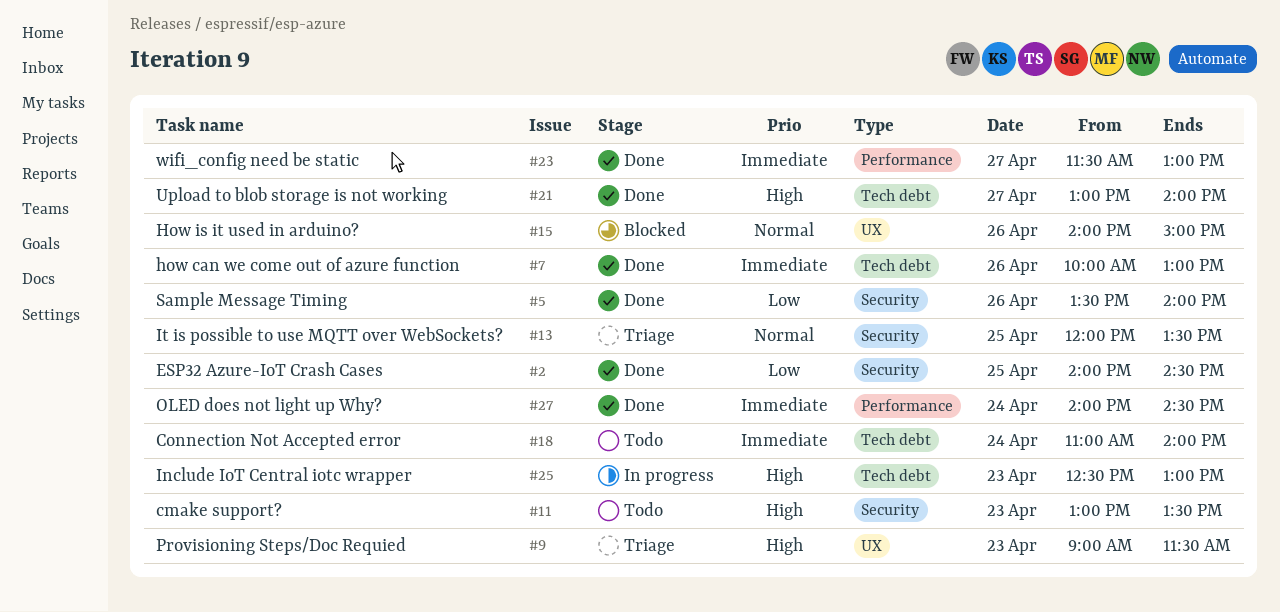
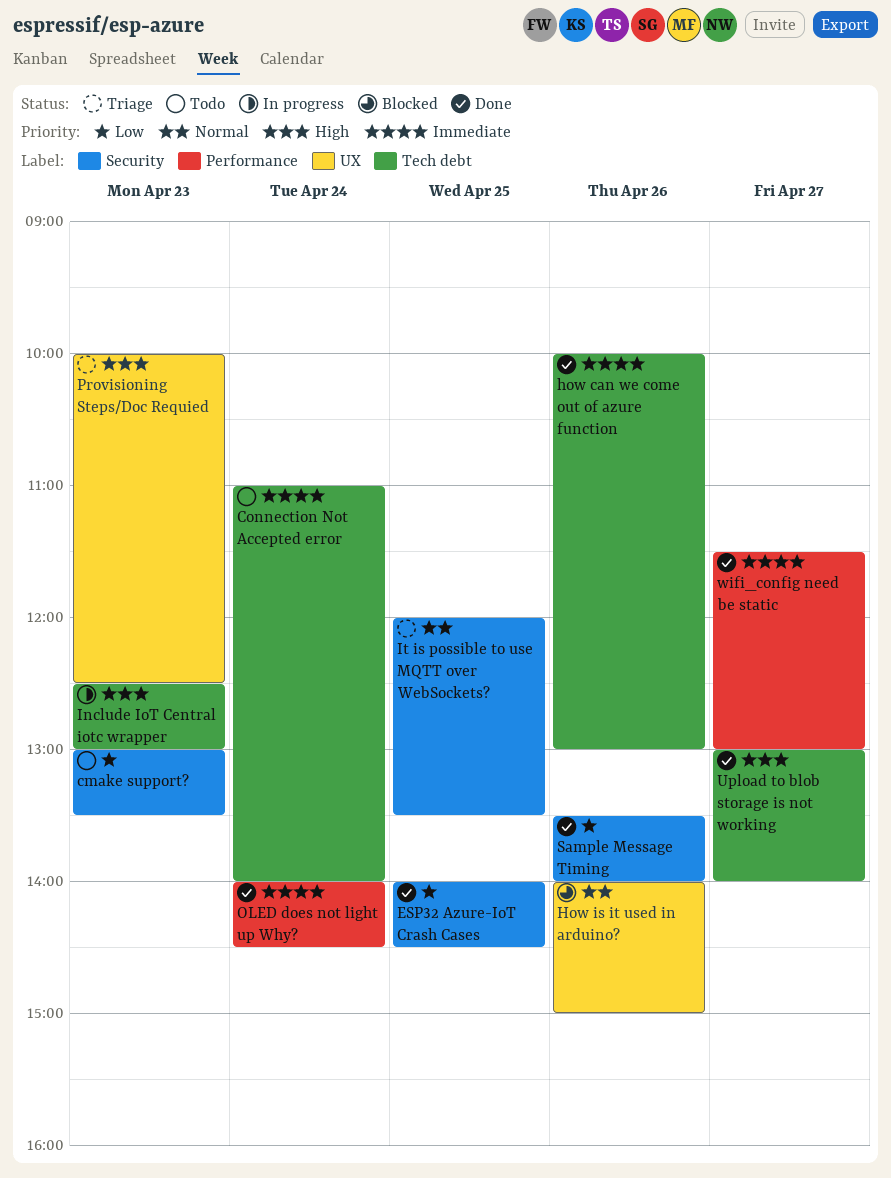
cmake support?, priority: High -> Low
Provisioning Steps/Doc Requied, begins: 09:00 -> 10:00
Provisioning Steps/Doc Requied, ends: 11:30 -> 12:30

